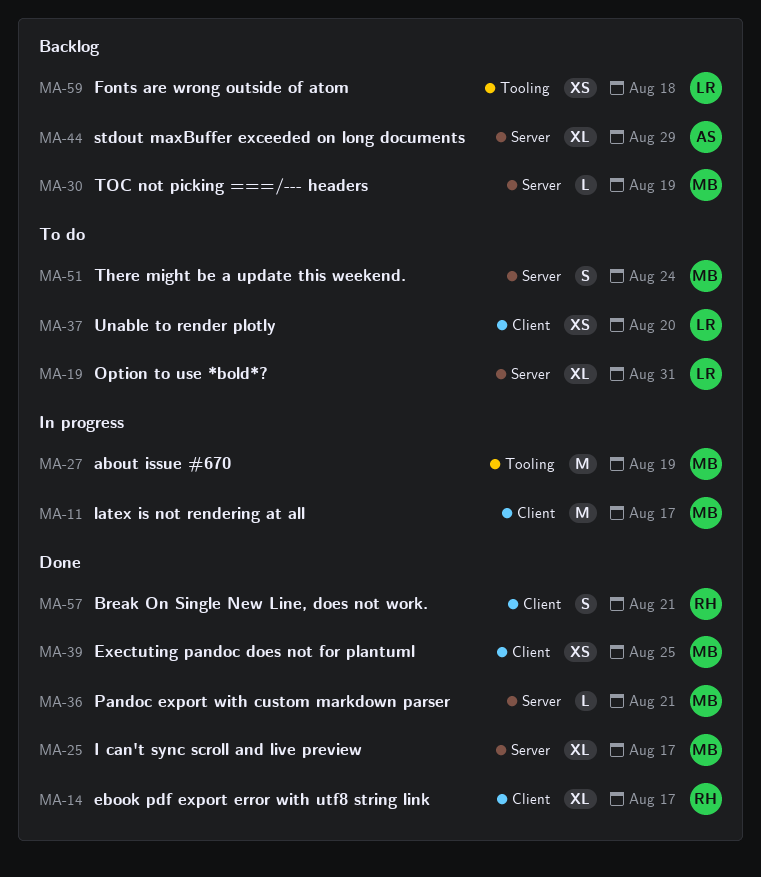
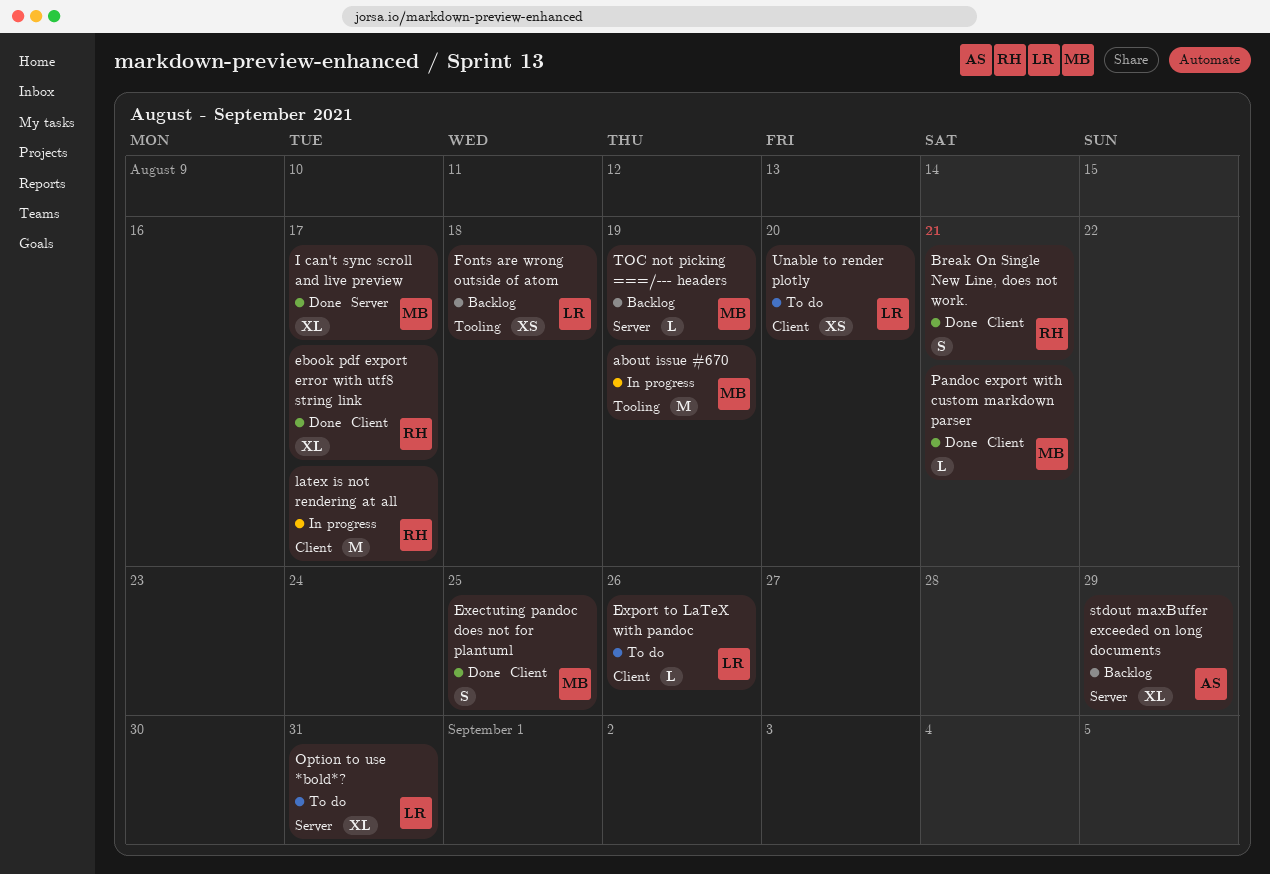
Exectuting pandoc does not for plantuml, estimate: XS -> S
Export to LaTeX with pandoc: none -> present
latex is not rendering at all, owner: MB -> RH
Pandoc export with custom markdown parser, label: Server -> Client
There might be a update this weekend.: present -> none

